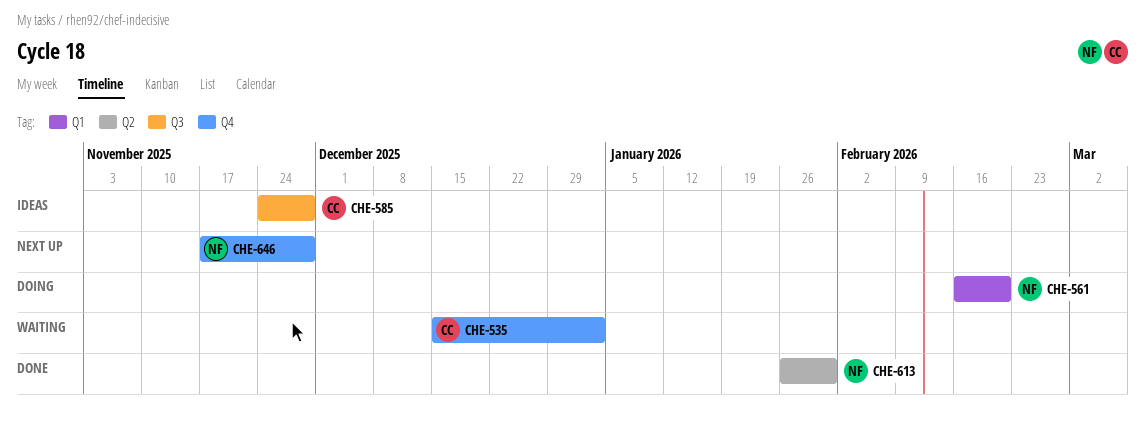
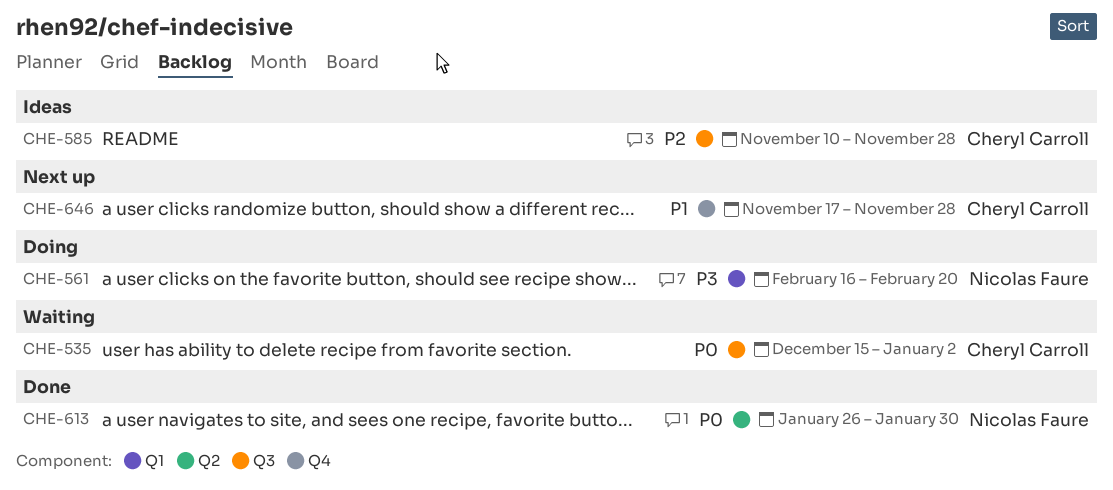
CHE-535, label: Q4 -> Q3
CHE-585, start: Nov 24 -> Nov 10
CHE-646, owner: Nicolas Faure -> Cheryl Carroll

